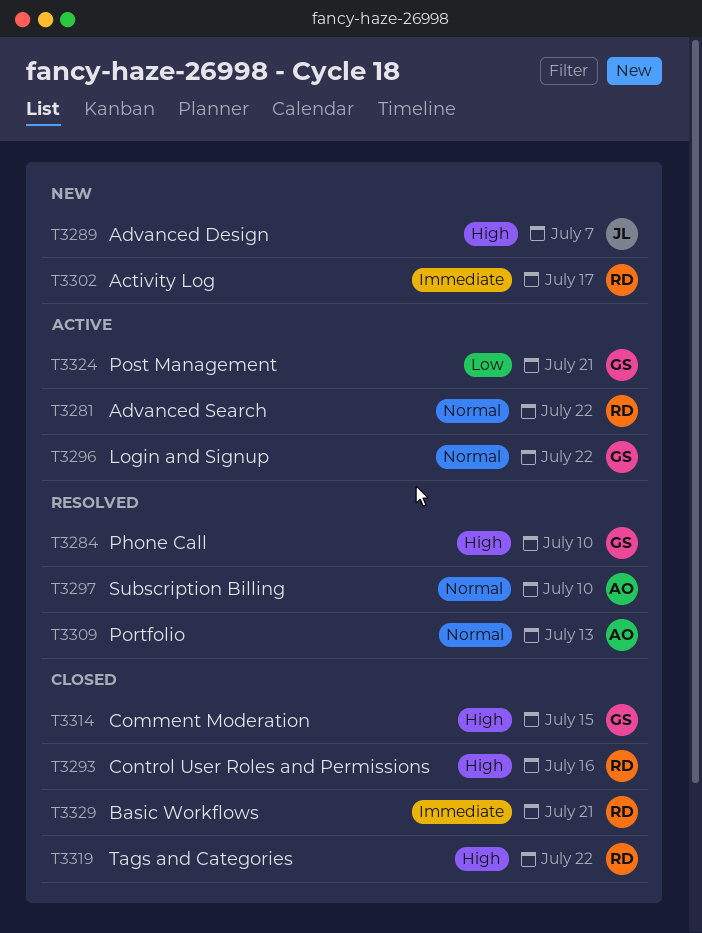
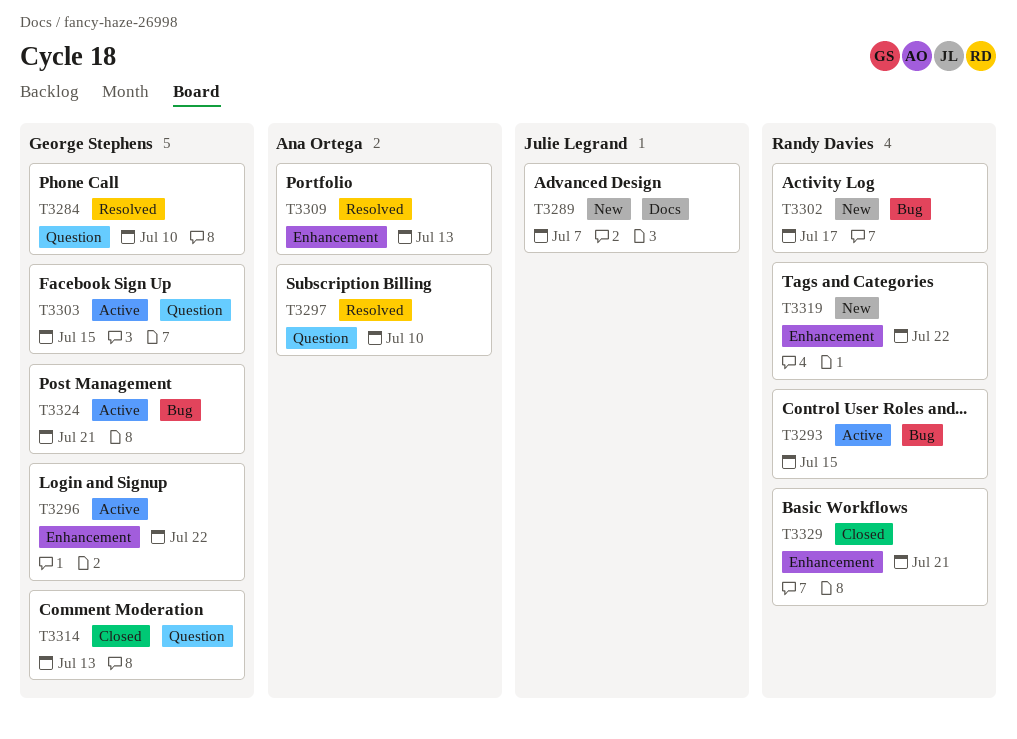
T3281: present -> none
T3293, status: Closed -> Active
T3293, due: Jul 16 -> Jul 15
T3303: none -> present
T3314, due: Jul 15 -> Jul 13
T3319, status: Closed -> New

